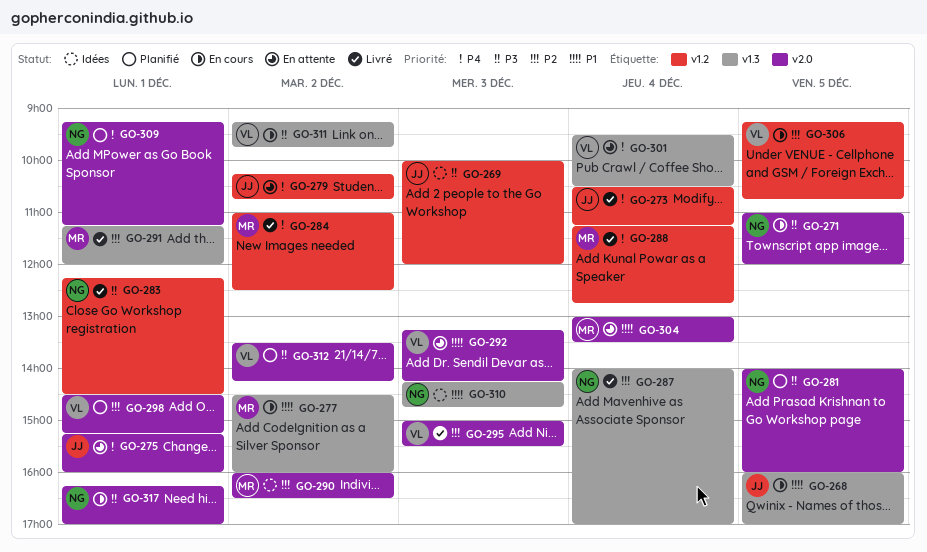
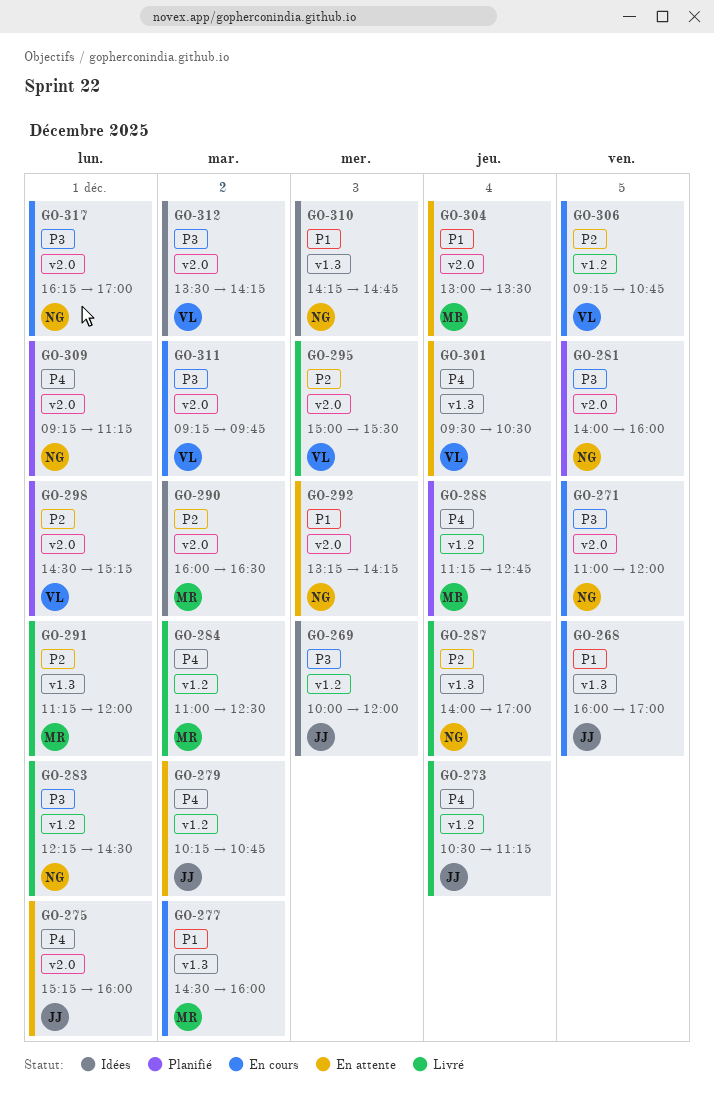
GO-288, status: Livré -> Planifié
GO-292, owner: VL -> NG
GO-311, label: v1.3 -> v2.0
GO-312, status: Planifié -> Idées

